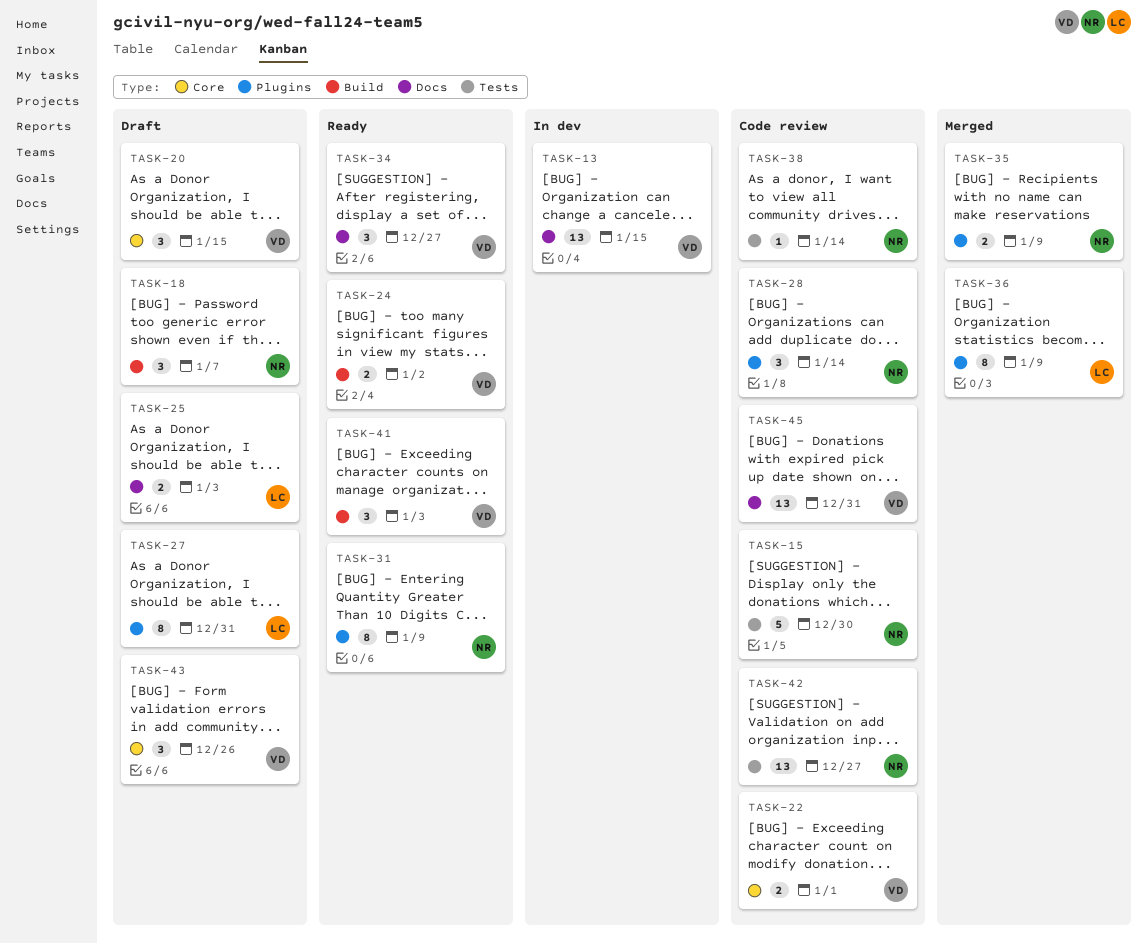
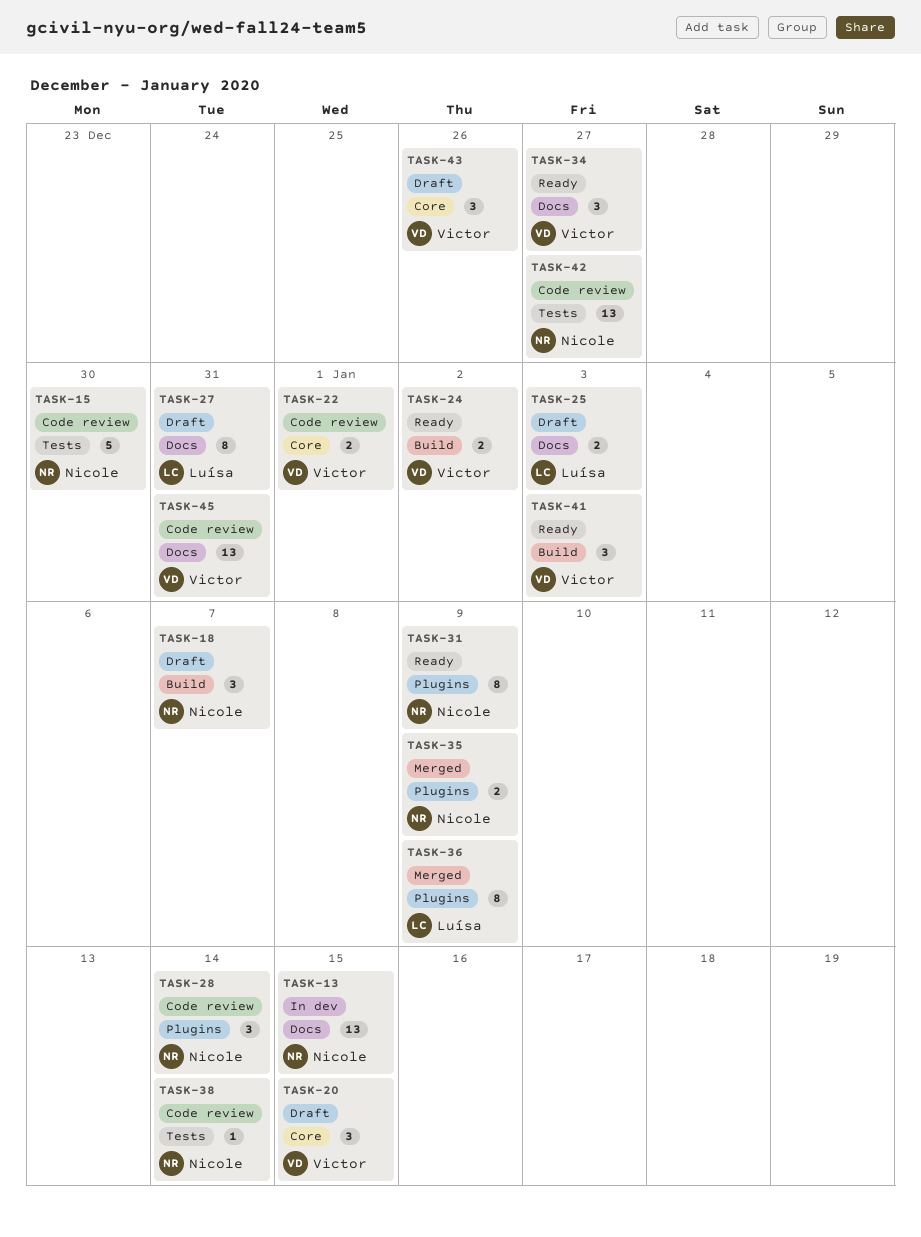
TASK-13, owner: Victor -> Nicole
TASK-27, label: Plugins -> Docs

